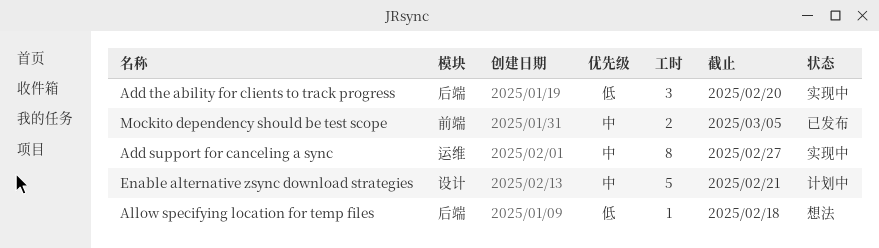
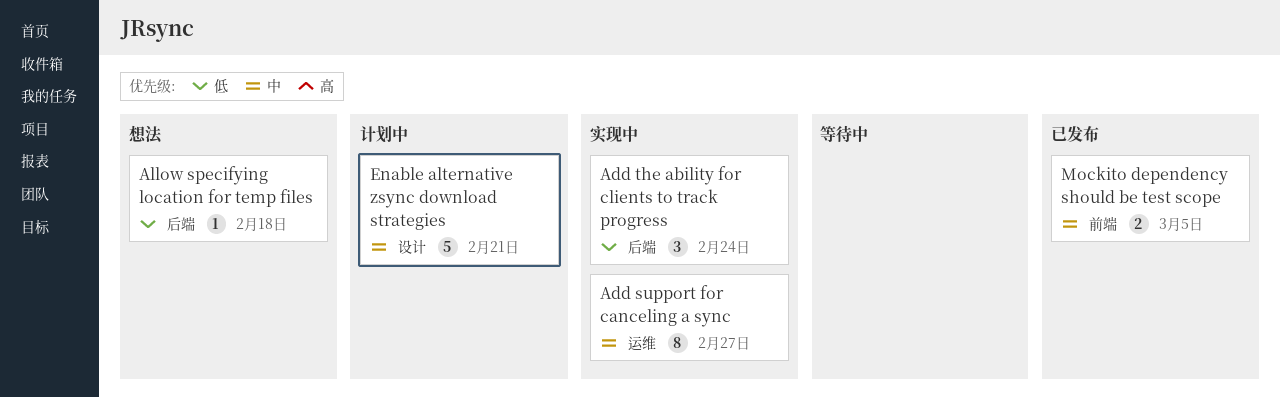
Add the ability for clients to track progress, due: Feb 20 -> Feb 24

